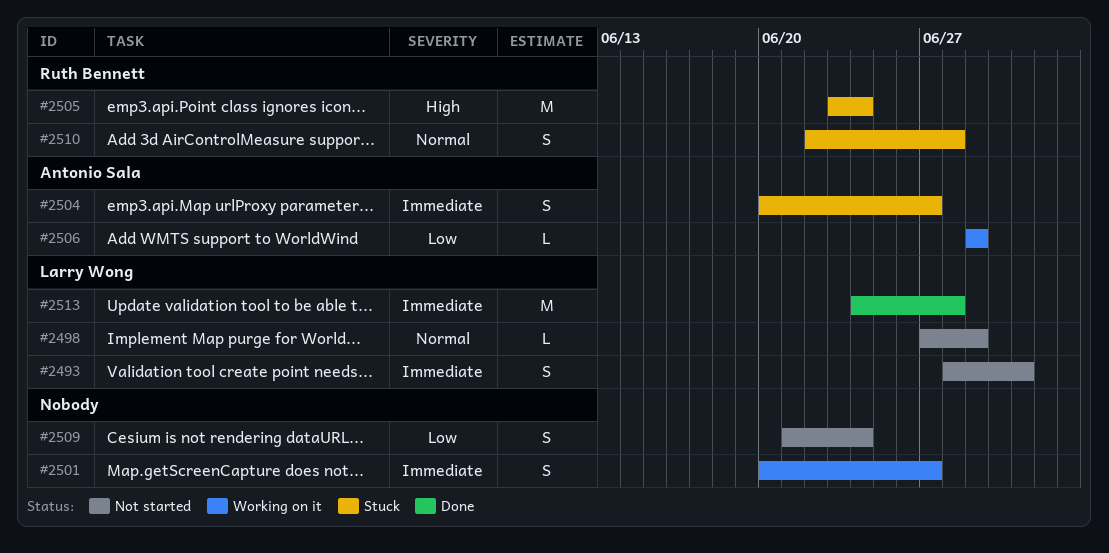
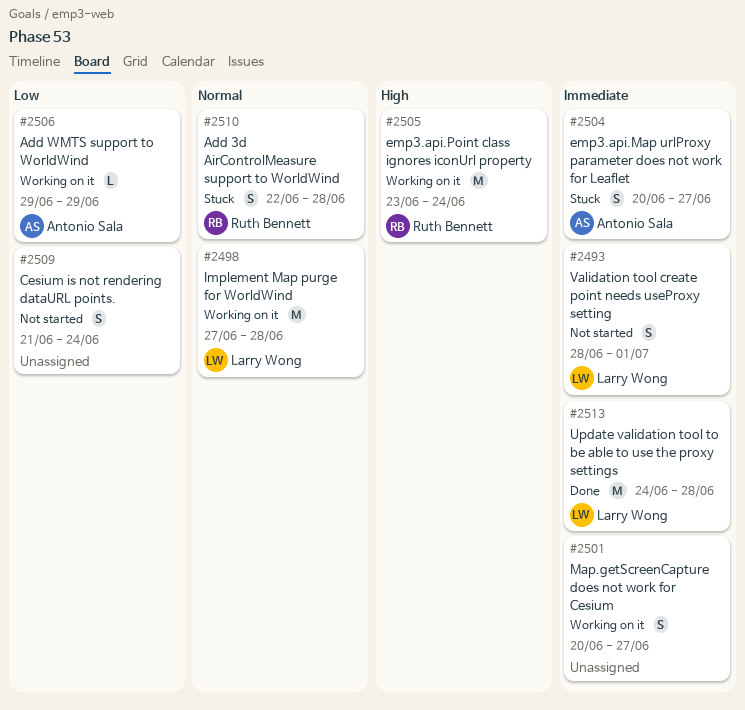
#2498, status: Not started -> Working on it
#2498, estimate: L -> M
#2498, due: Jun 29 -> Jun 28
#2505, status: Stuck -> Working on it

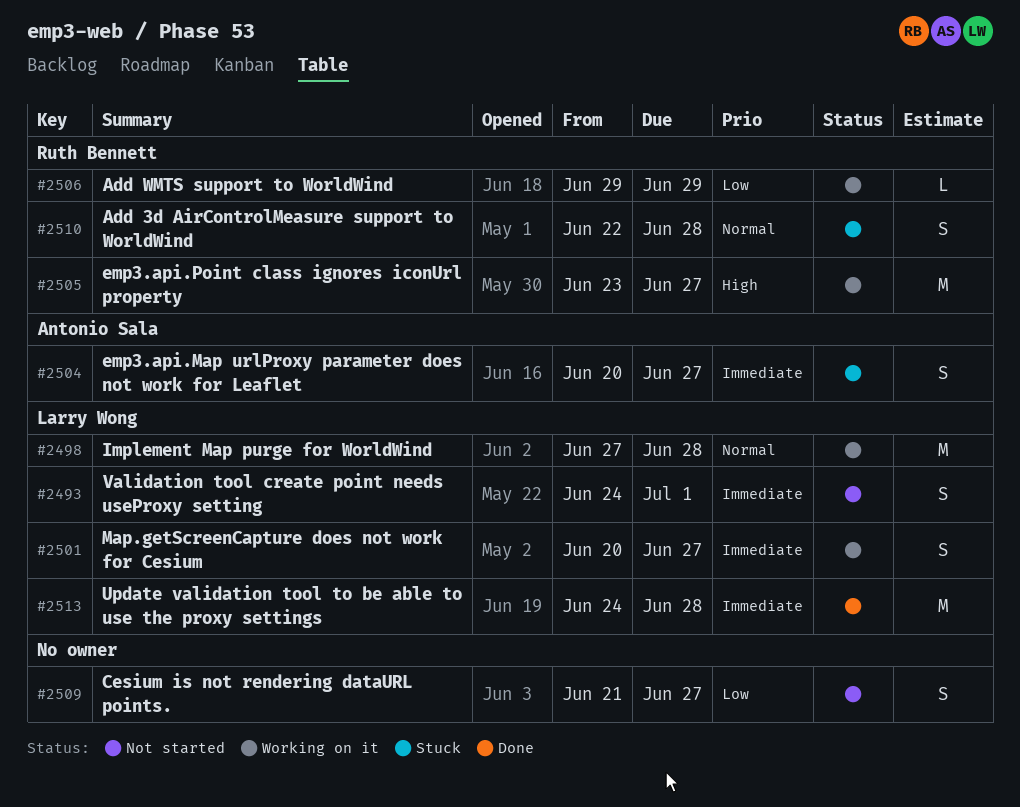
#2493, start: Jun 28 -> Jun 24
#2501, owner: none -> Larry Wong
#2505, due: Jun 24 -> Jun 27
#2506, owner: Antonio Sala -> Ruth Bennett
#2509, due: Jun 24 -> Jun 27

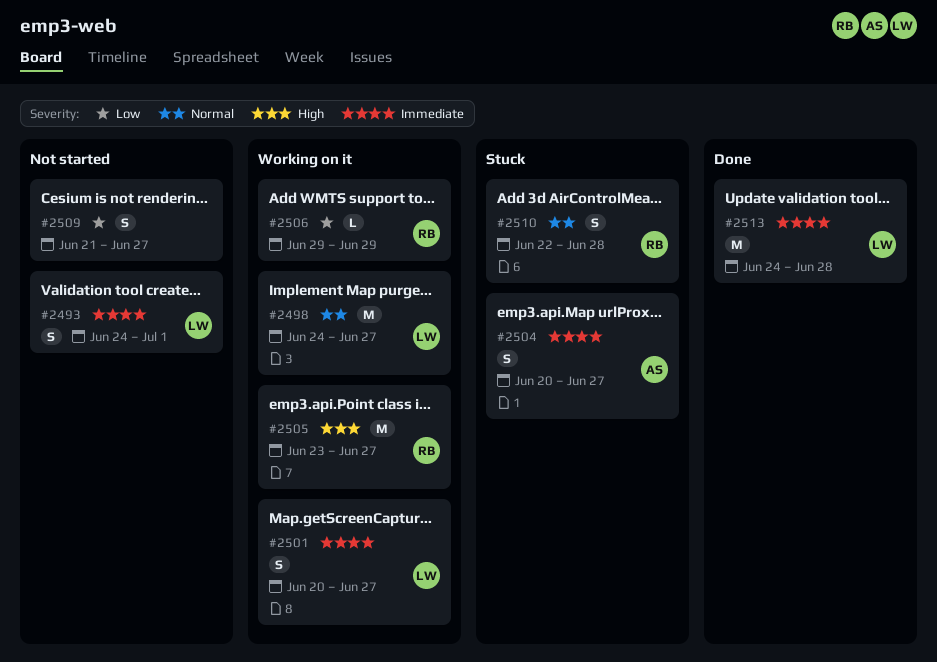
#2498, start: Jun 27 -> Jun 24
#2498, due: Jun 28 -> Jun 27

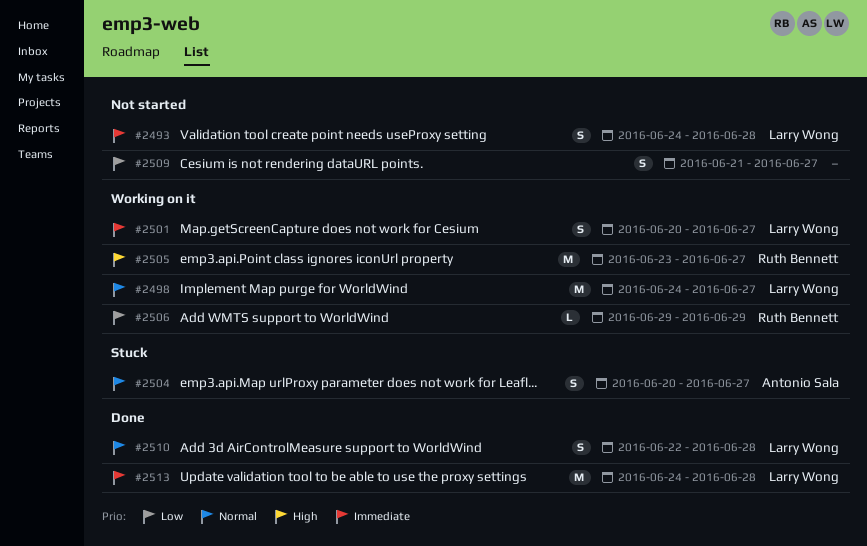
#2493, due: Jul 1 -> Jun 28
#2504, priority: Immediate -> Normal
#2510, status: Stuck -> Done
#2510, owner: Ruth Bennett -> Larry Wong

